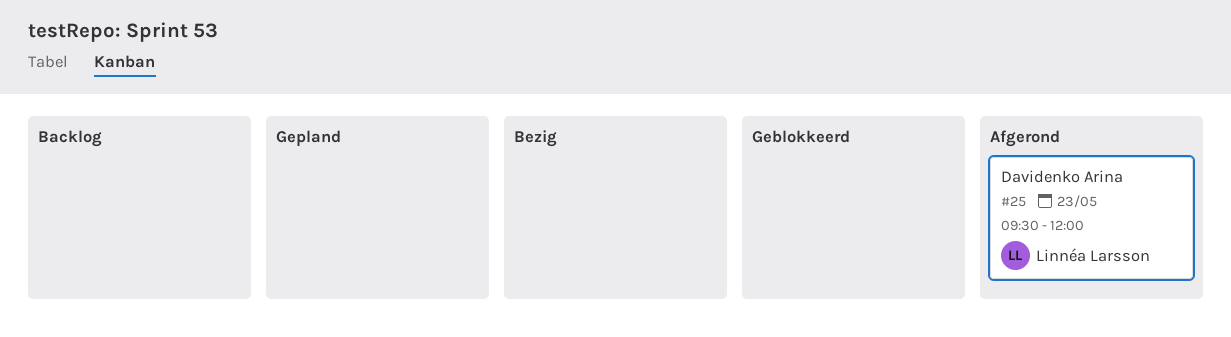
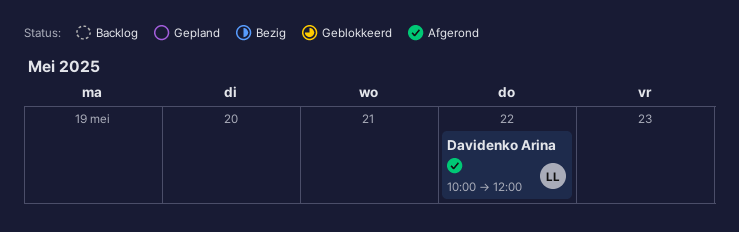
Davidenko Arina, day: May 23 -> May 22
Davidenko Arina, begins: 09:30 -> 10:00

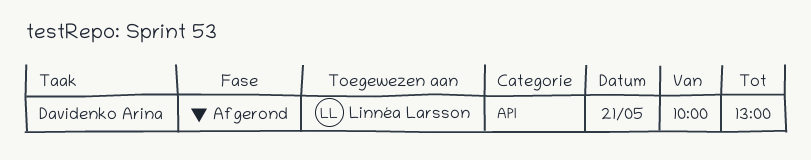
Davidenko Arina, day: May 22 -> May 21
Davidenko Arina, ends: 12:00 -> 13:00

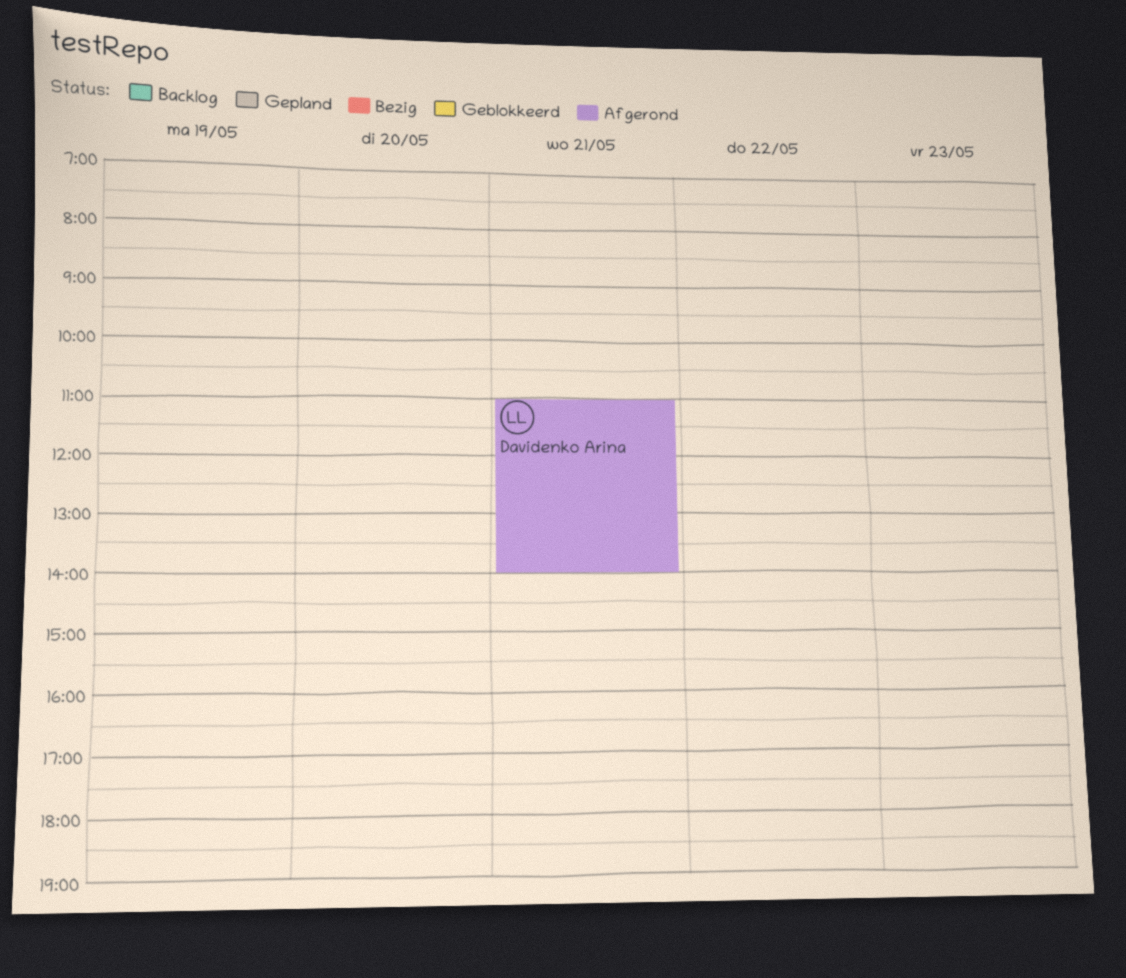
Davidenko Arina, begins: 10:00 -> 11:00
Davidenko Arina, ends: 13:00 -> 14:00

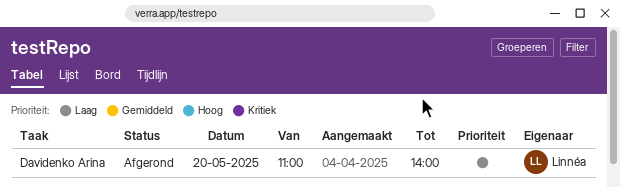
Davidenko Arina, day: May 21 -> May 20

